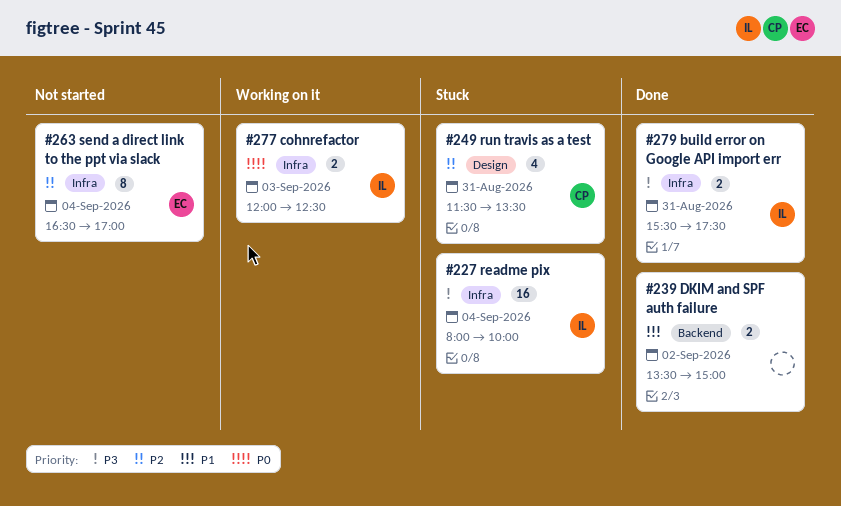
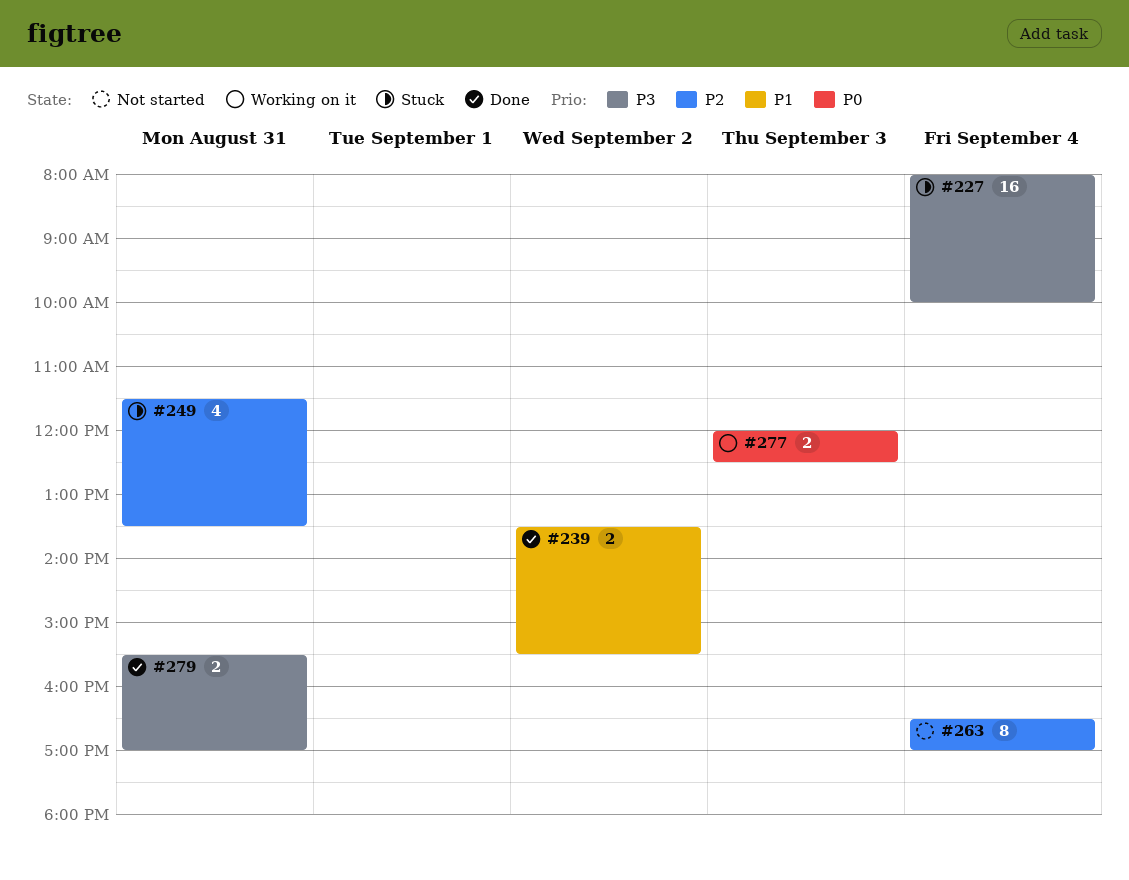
#239, ends: 15:00 -> 15:30
#279, ends: 17:30 -> 17:00

